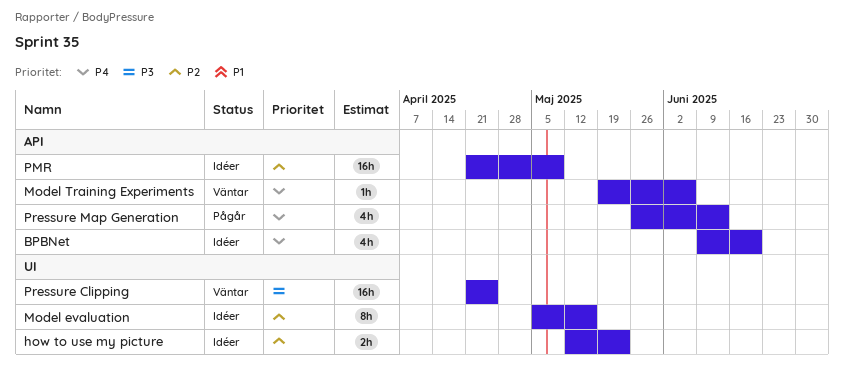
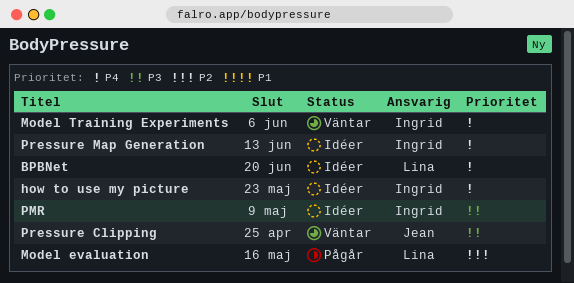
how to use my picture, priority: P2 -> P4
Model evaluation, status: Idéer -> Pågår
PMR, priority: P2 -> P3
Pressure Map Generation, status: Pågår -> Idéer

